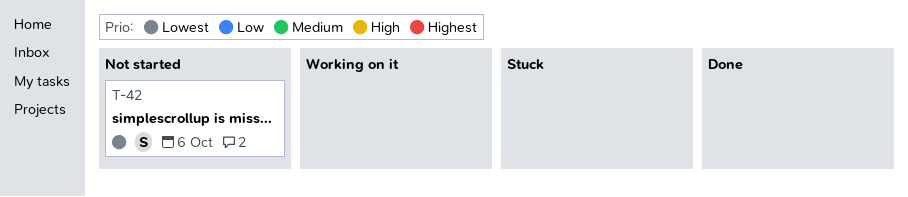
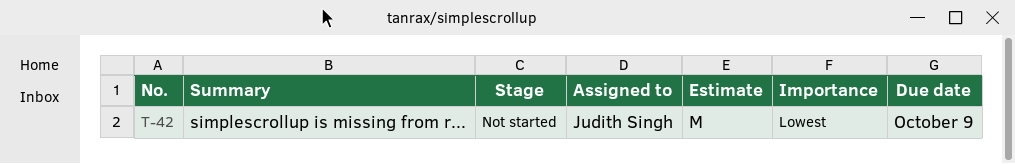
T-42, estimate: S -> M
T-42, due: Oct 6 -> Oct 9

